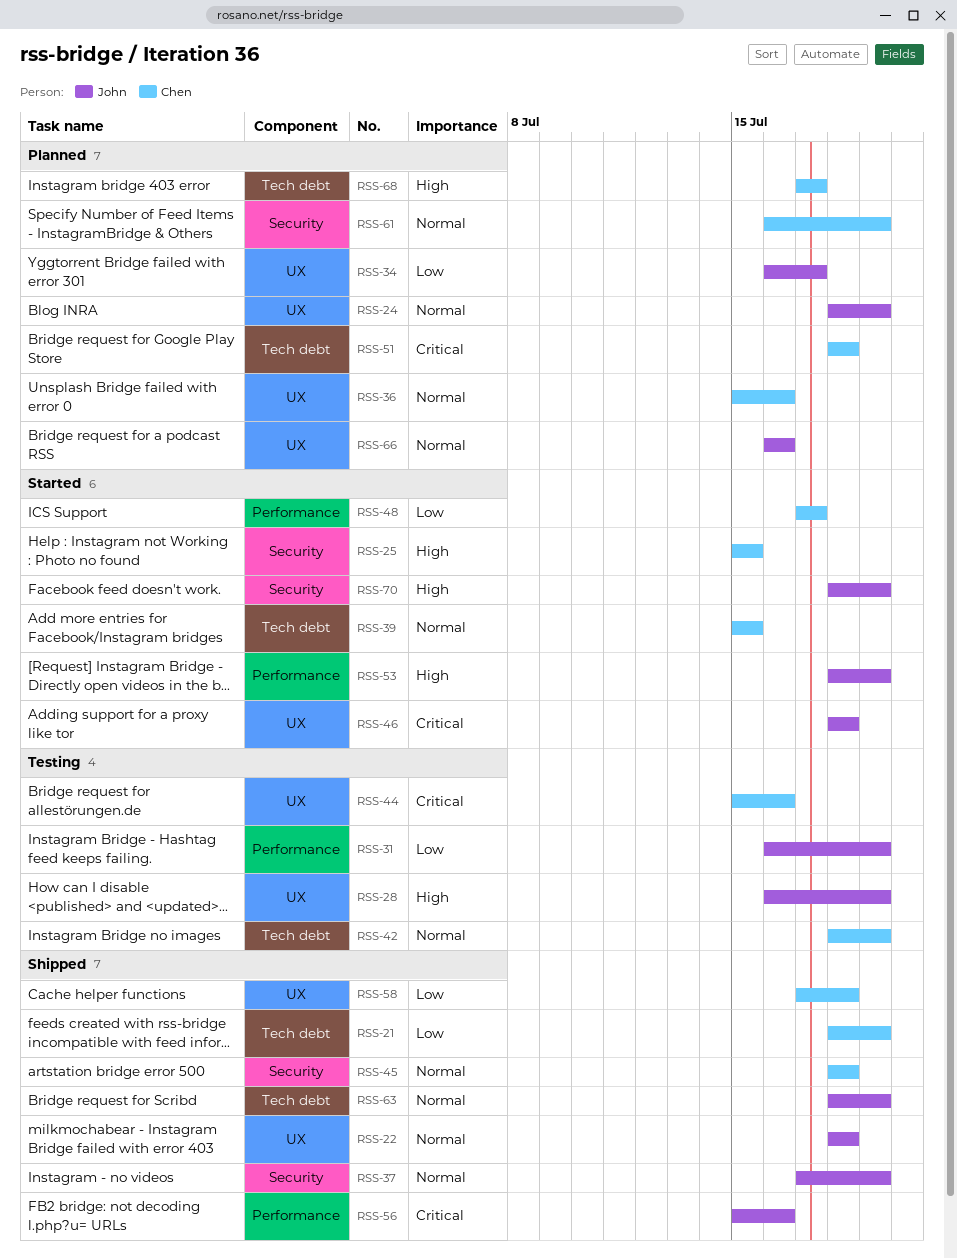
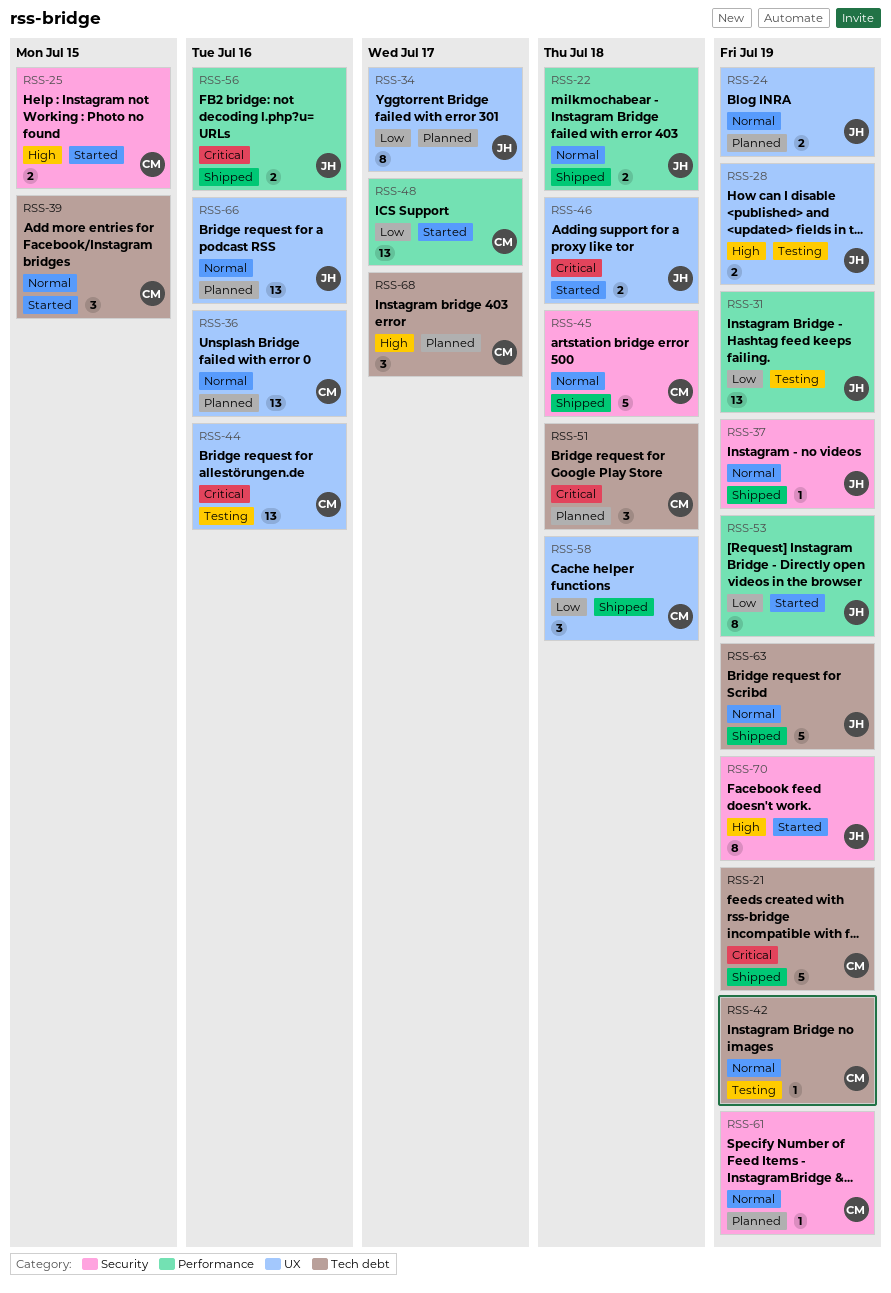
RSS-21, priority: Low -> Critical
RSS-22, label: UX -> Performance
RSS-53, priority: High -> Low

